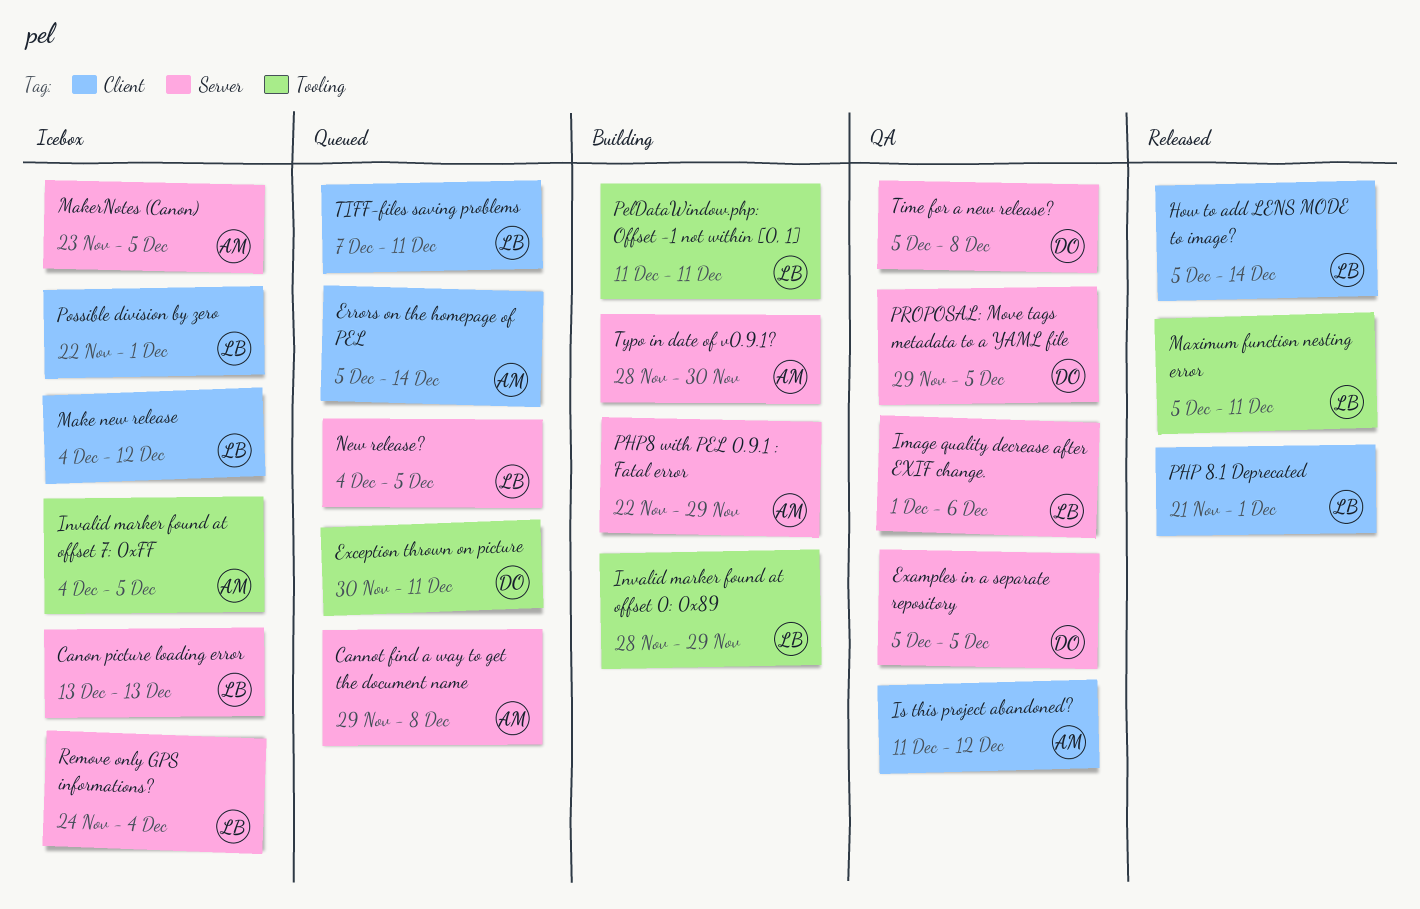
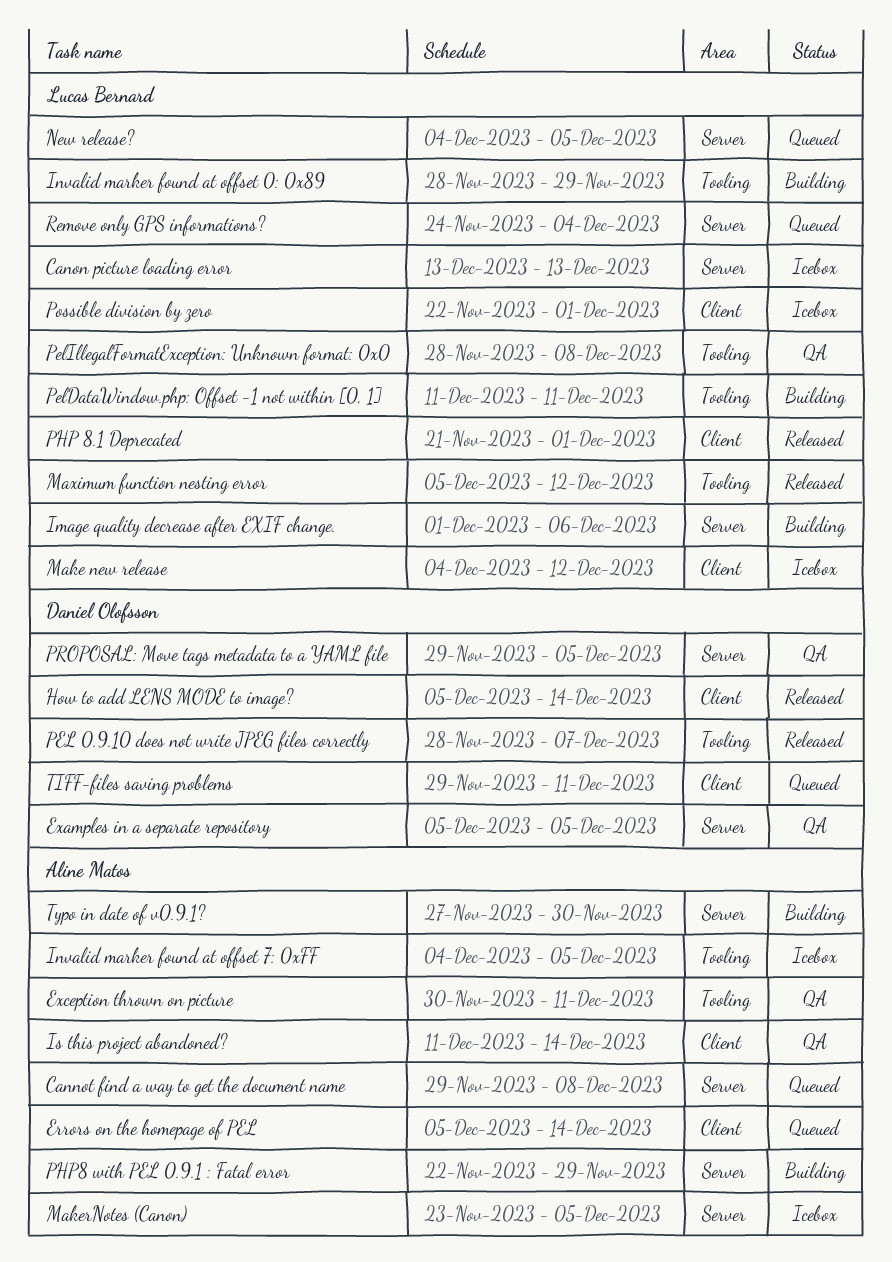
Exception thrown on picture, status: Queued -> QA
Exception thrown on picture, owner: Daniel Olofsson -> Aline Matos
How to add LENS MODE to image?, owner: Lucas Bernard -> Daniel Olofsson
Image quality decrease after EXIF change., status: QA -> Building
Is this project abandoned?, due: Dec 12 -> Dec 14
Maximum function nesting error, due: Dec 11 -> Dec 12
PEL 0.9.10 does not write JPEG files correctly: none -> present
PelIllegalFormatException: Unknown format: 0x0: none -> present
Remove only GPS informations?, status: Icebox -> Queued
TIFF-files saving problems, owner: Lucas Bernard -> Daniel Olofsson
TIFF-files saving problems, start: Dec 7 -> Nov 29
Time for a new release?: present -> none
Typo in date of v0.9.1?, start: Nov 28 -> Nov 27

